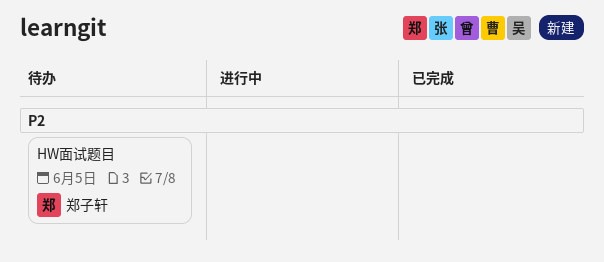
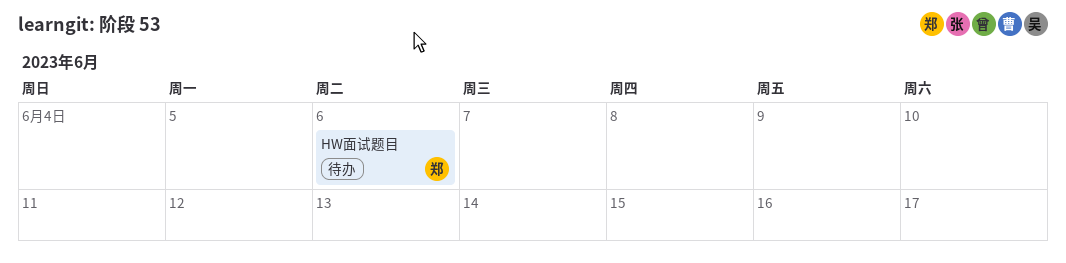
HW面试题目, due: Jun 5 -> Jun 6

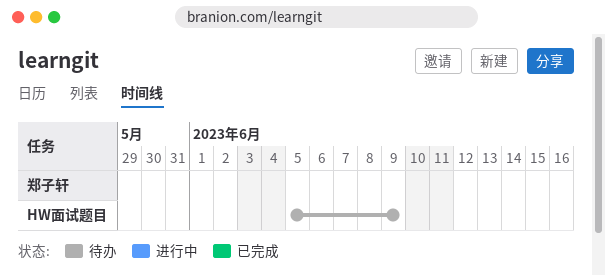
HW面试题目, due: Jun 6 -> Jun 9

